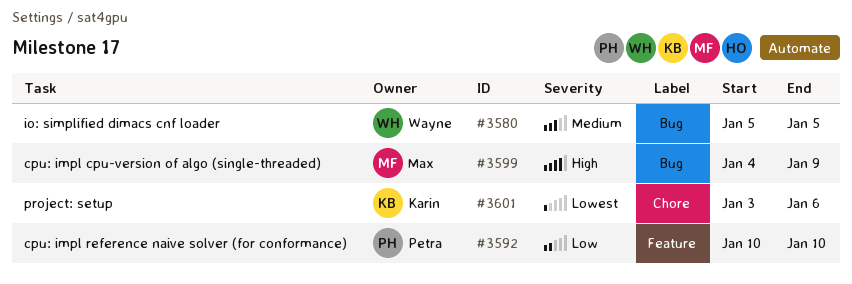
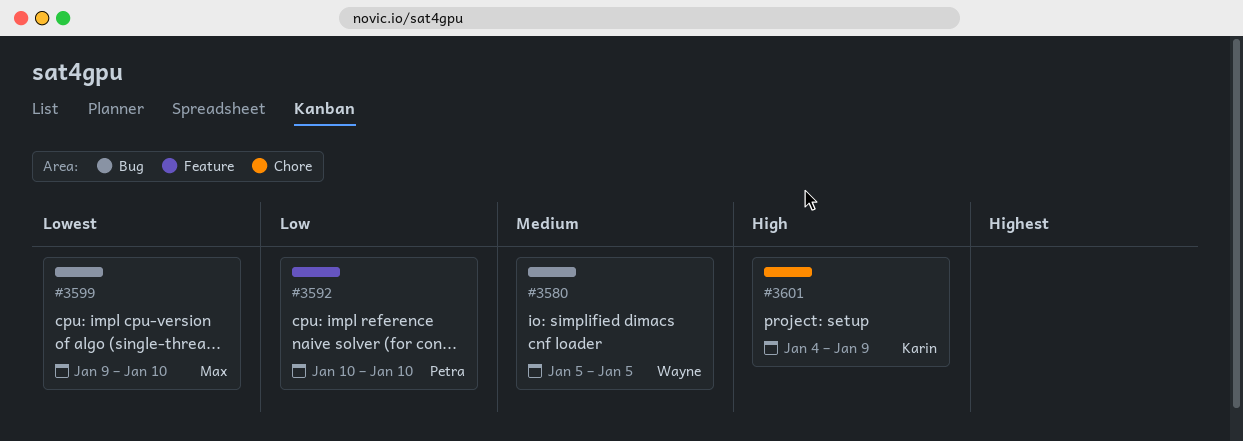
#3599, priority: High -> Lowest
#3599, start: Jan 4 -> Jan 9
#3599, due: Jan 9 -> Jan 10
#3601, priority: Lowest -> High
#3601, start: Jan 3 -> Jan 4
#3601, due: Jan 6 -> Jan 9

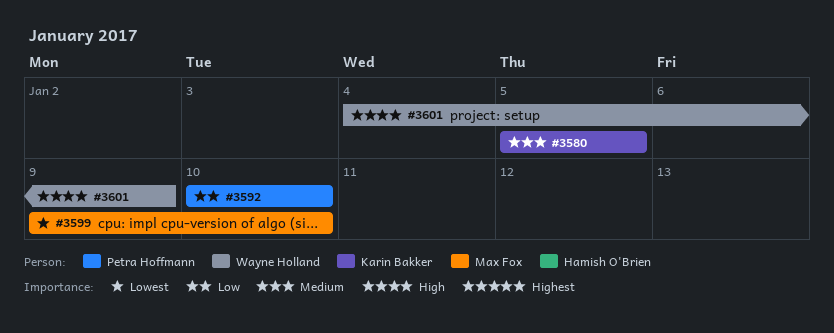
#3580, owner: Wayne Holland -> Karin Bakker
#3601, owner: Karin Bakker -> Wayne Holland

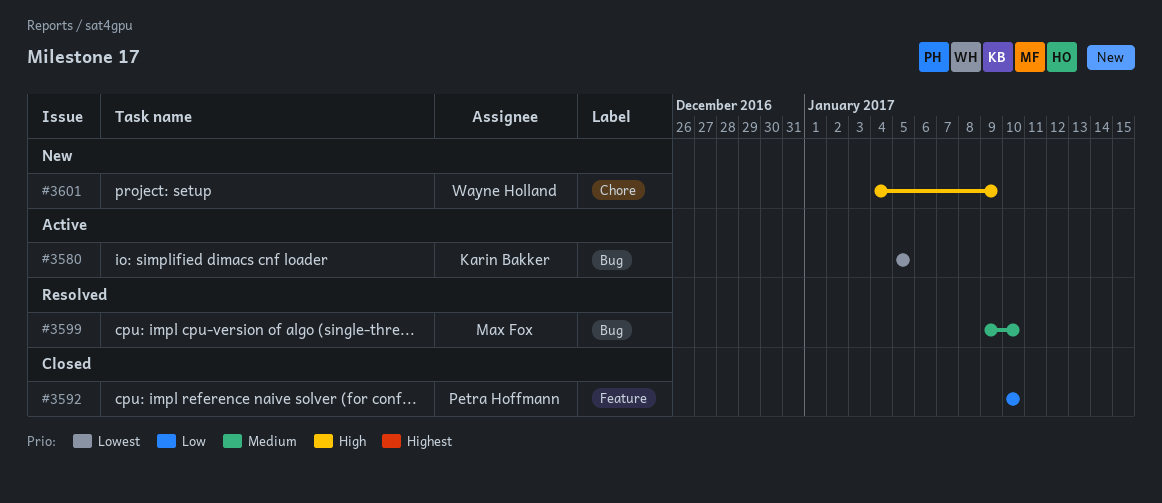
#3580, priority: Medium -> Lowest
#3599, priority: Lowest -> Medium

